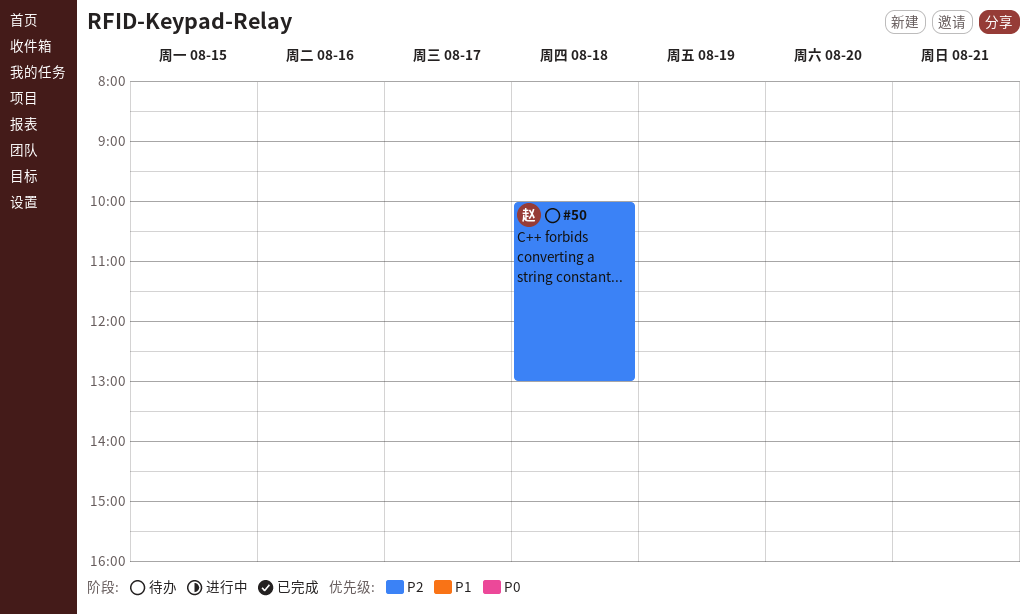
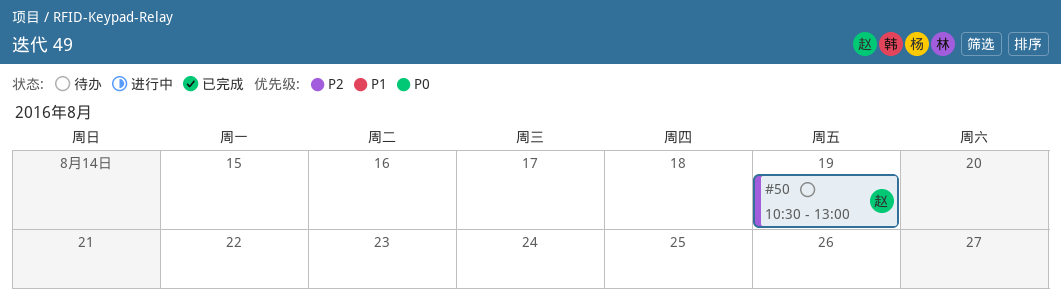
#50, day: Aug 18 -> Aug 19
#50, begins: 10:00 -> 10:30

